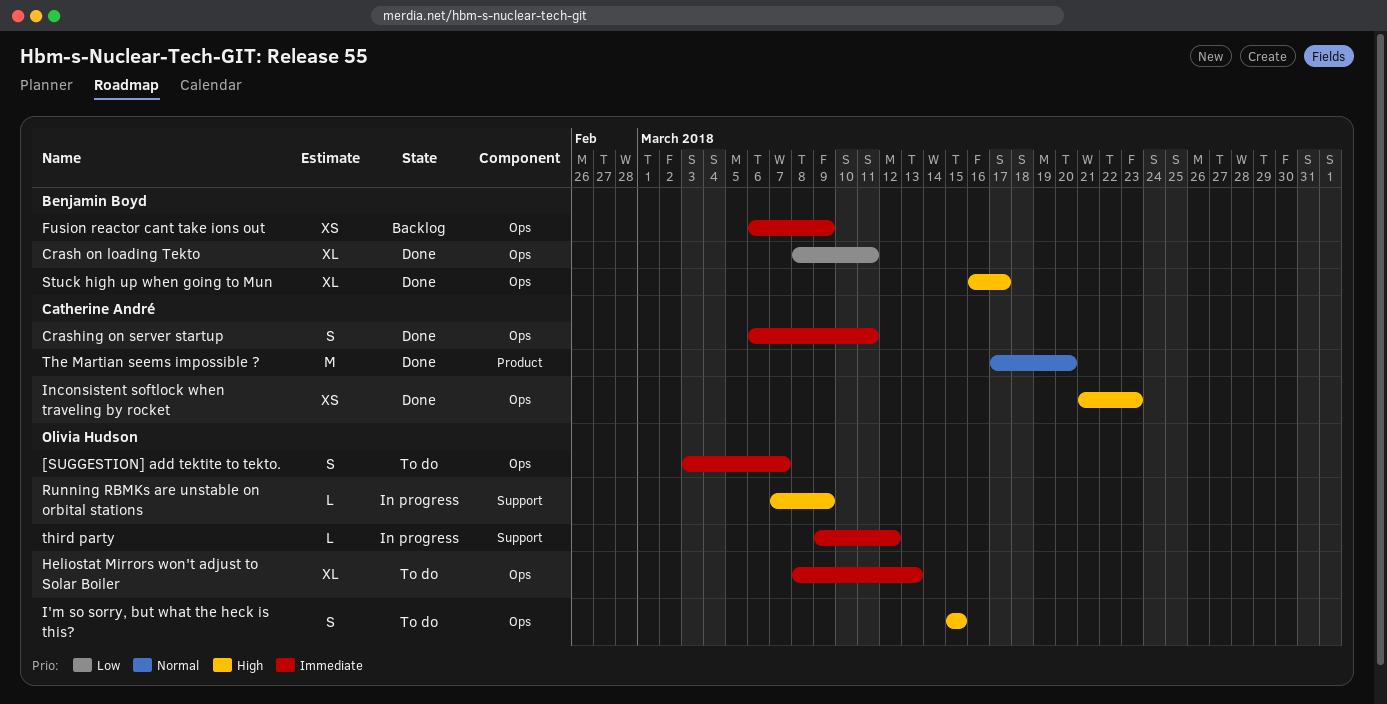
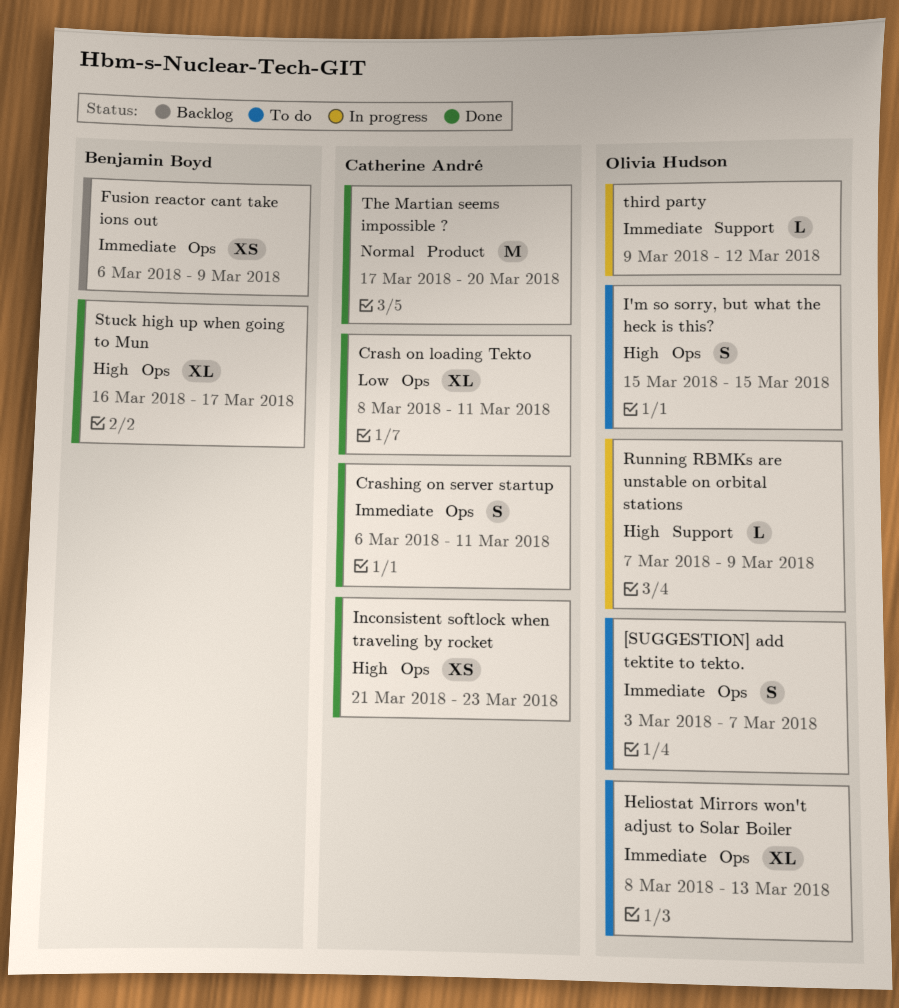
Crash on loading Tekto, owner: Benjamin Boyd -> Catherine André

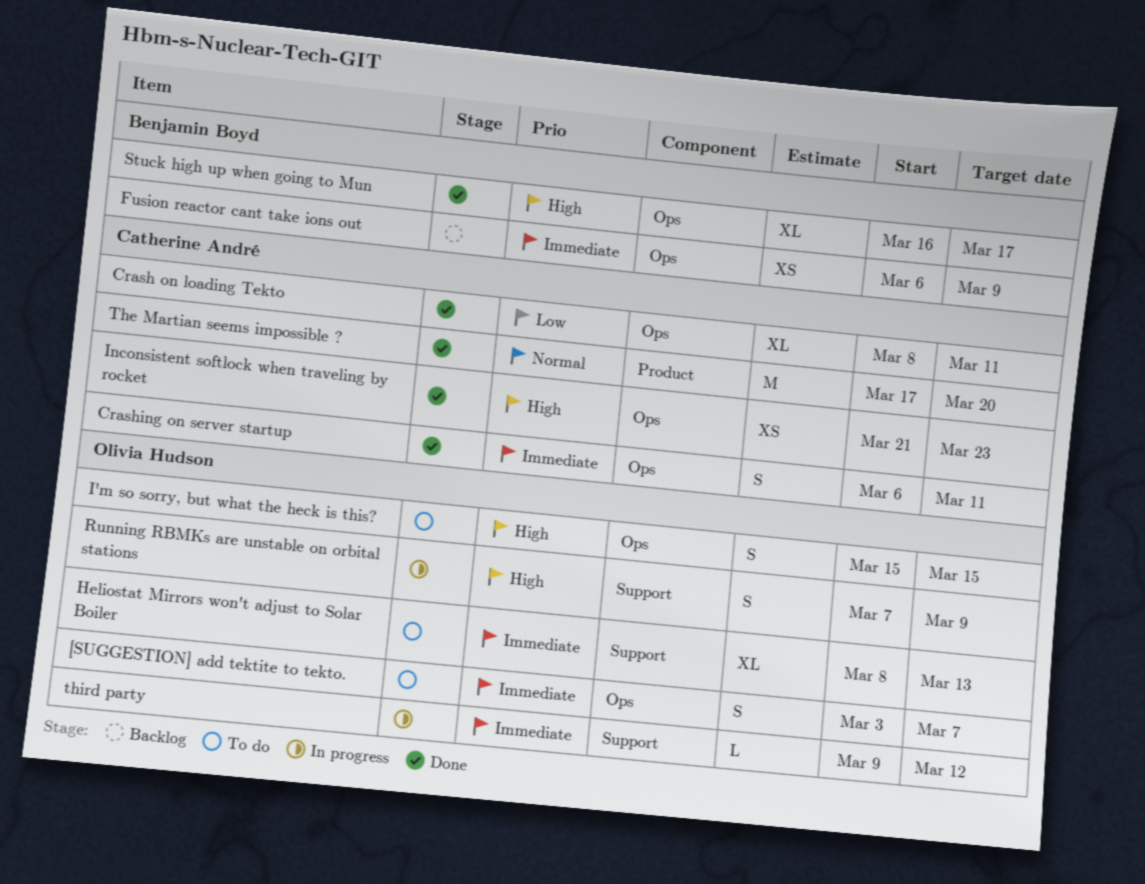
Heliostat Mirrors won't adjust to Solar Boiler, label: Ops -> Support
Running RBMKs are unstable on orbital stations, estimate: L -> S

